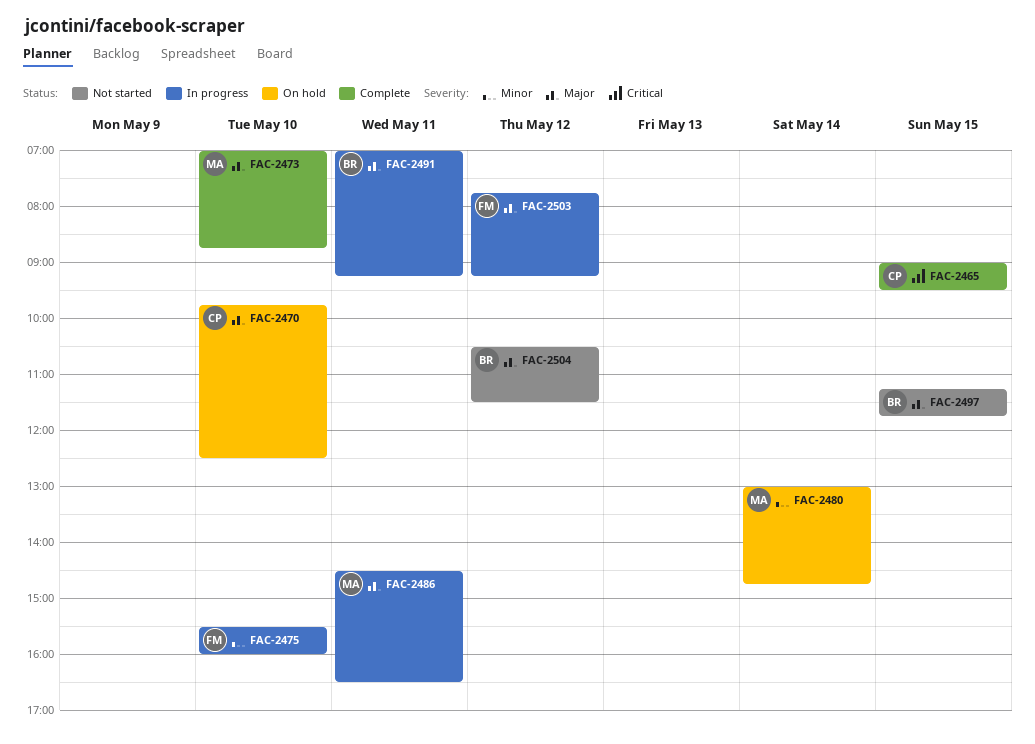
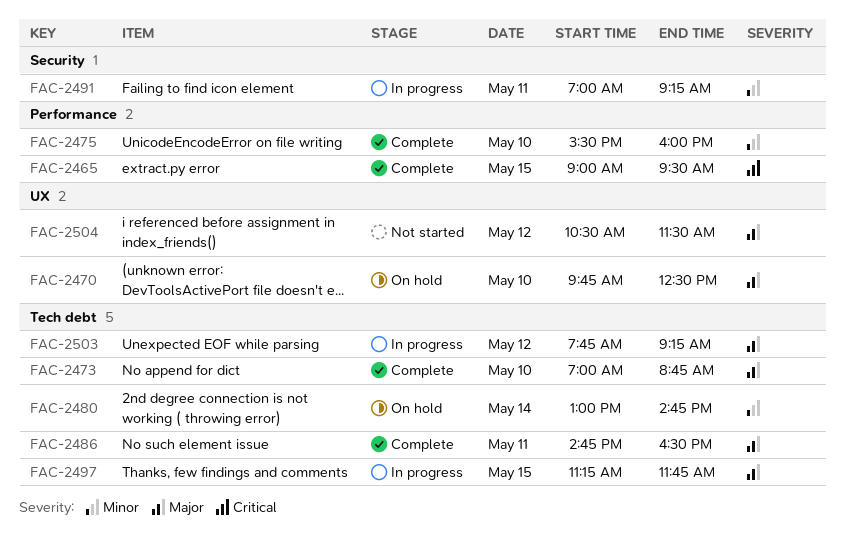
FAC-2475, status: In progress -> Complete
FAC-2486, status: In progress -> Complete
FAC-2486, begins: 14:30 -> 14:45
FAC-2491, priority: Major -> Minor
FAC-2497, status: Not started -> In progress

